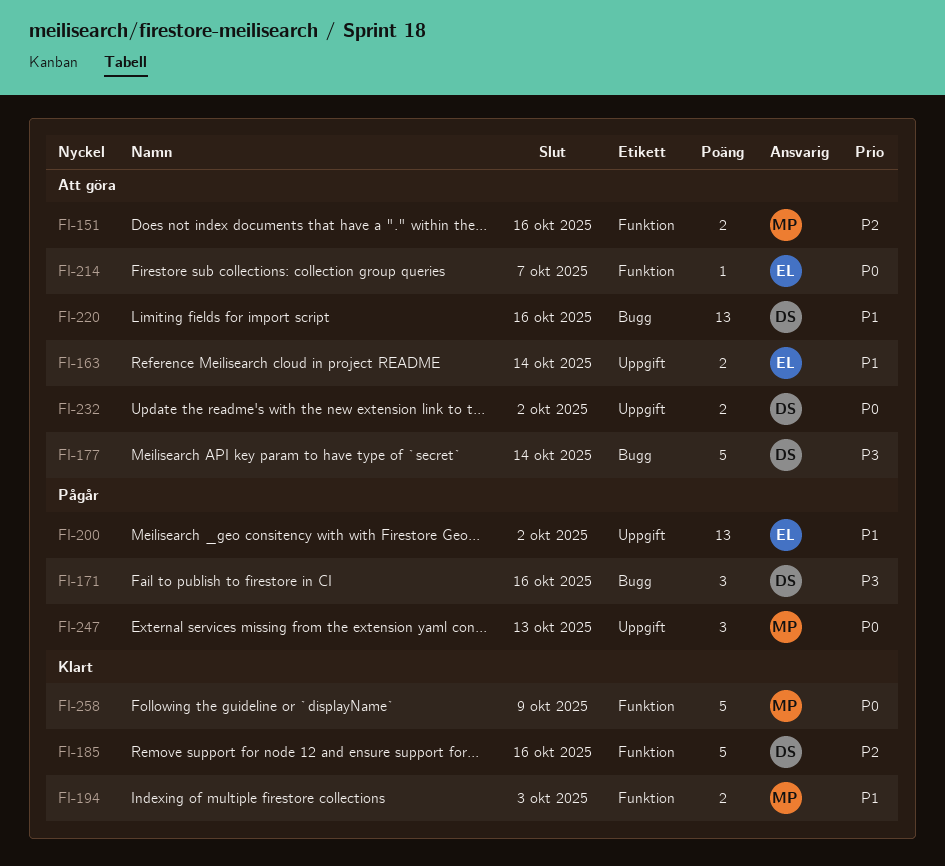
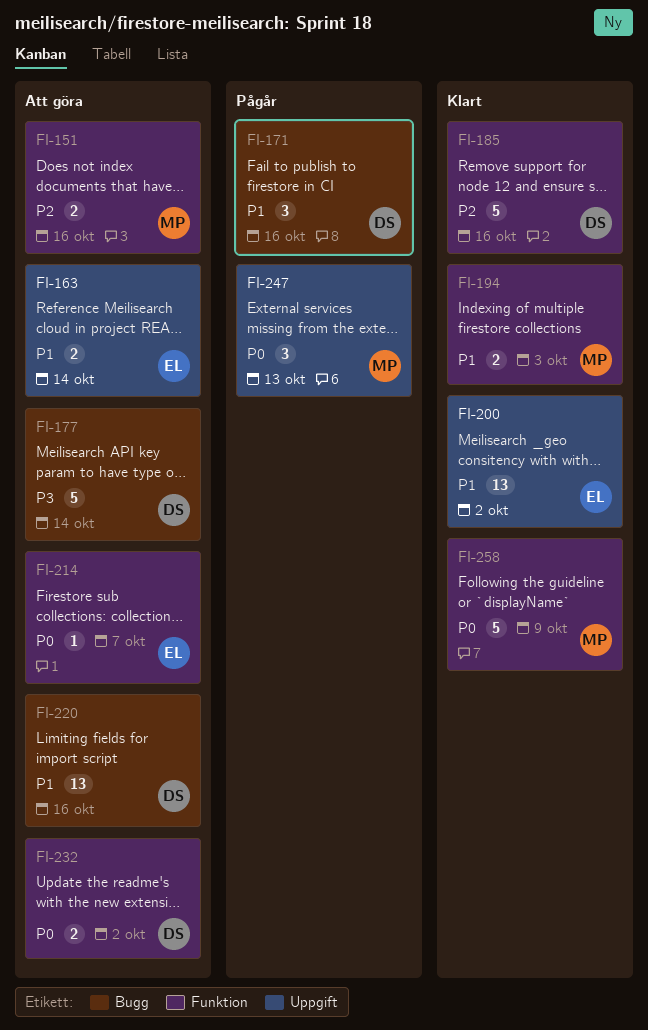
FI-171, priority: P3 -> P1
FI-200, status: Pågår -> Klart
FI-232, label: Uppgift -> Funktion

